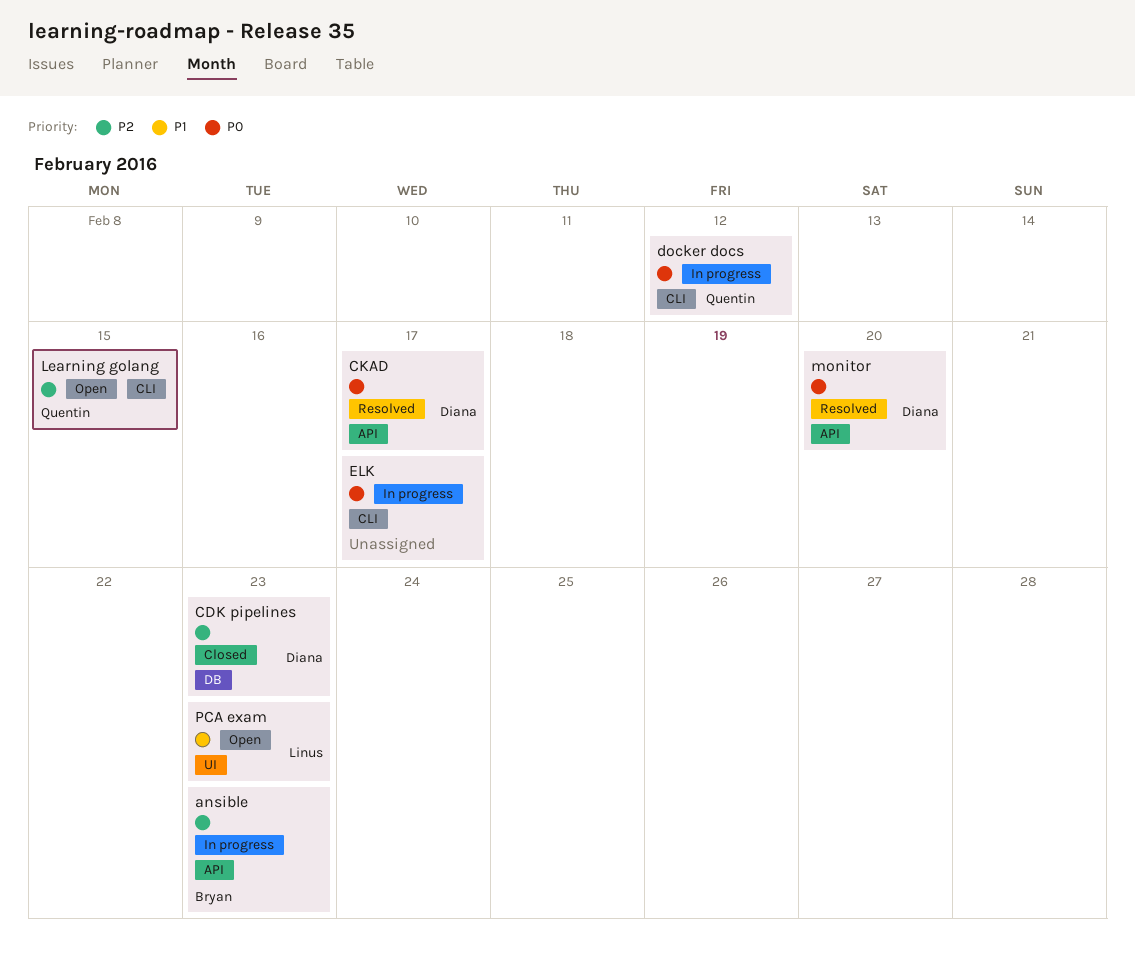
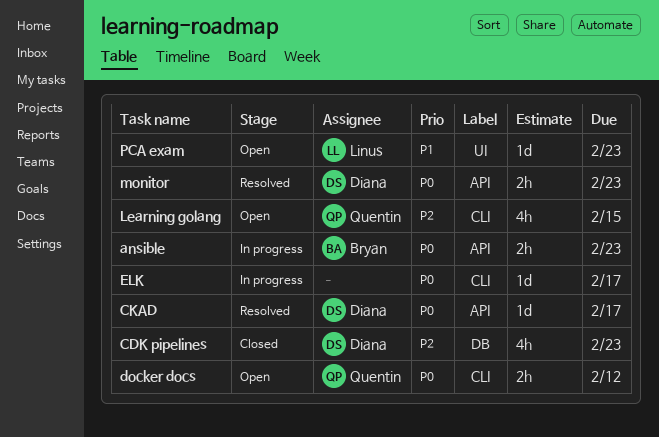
ansible, priority: P2 -> P0
docker docs, status: In progress -> Open
monitor, due: Feb 20 -> Feb 23

